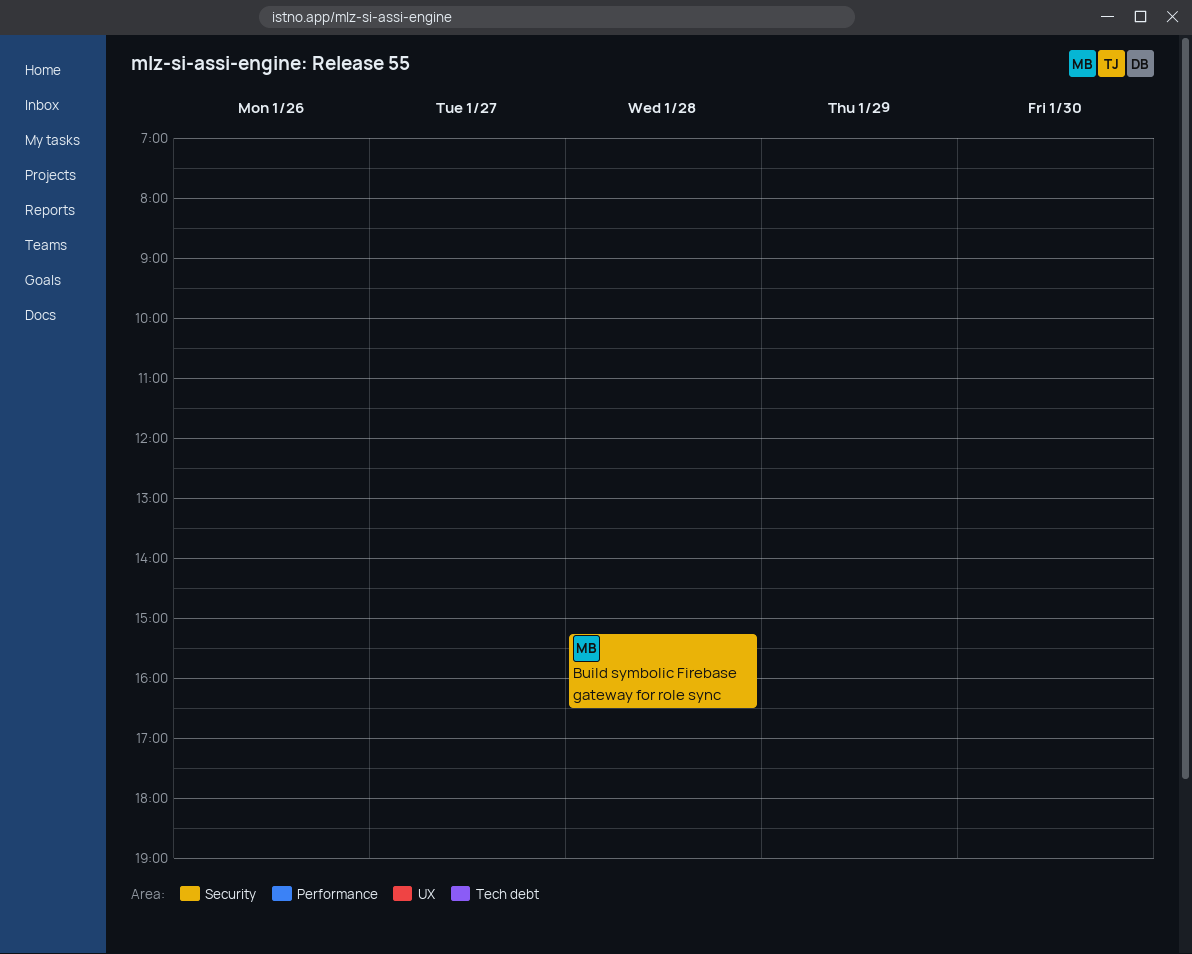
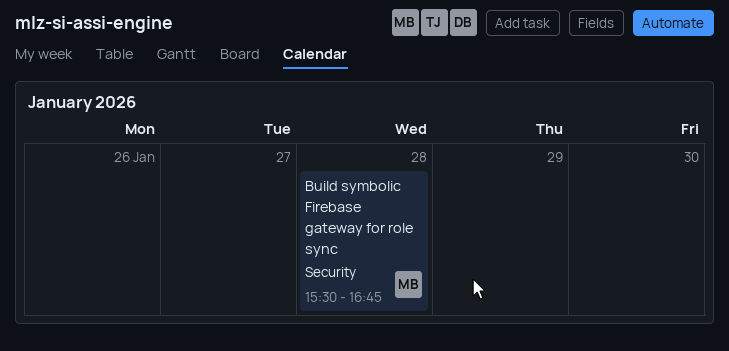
Build symbolic Firebase gateway for role sync, begins: 15:15 -> 15:30
Build symbolic Firebase gateway for role sync, ends: 16:30 -> 16:45

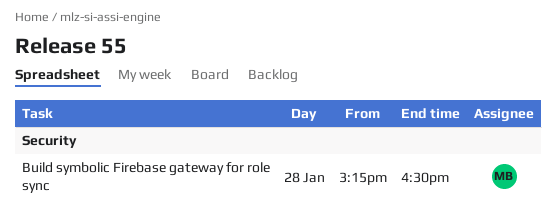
Build symbolic Firebase gateway for role sync, begins: 15:30 -> 15:15
Build symbolic Firebase gateway for role sync, ends: 16:45 -> 16:30

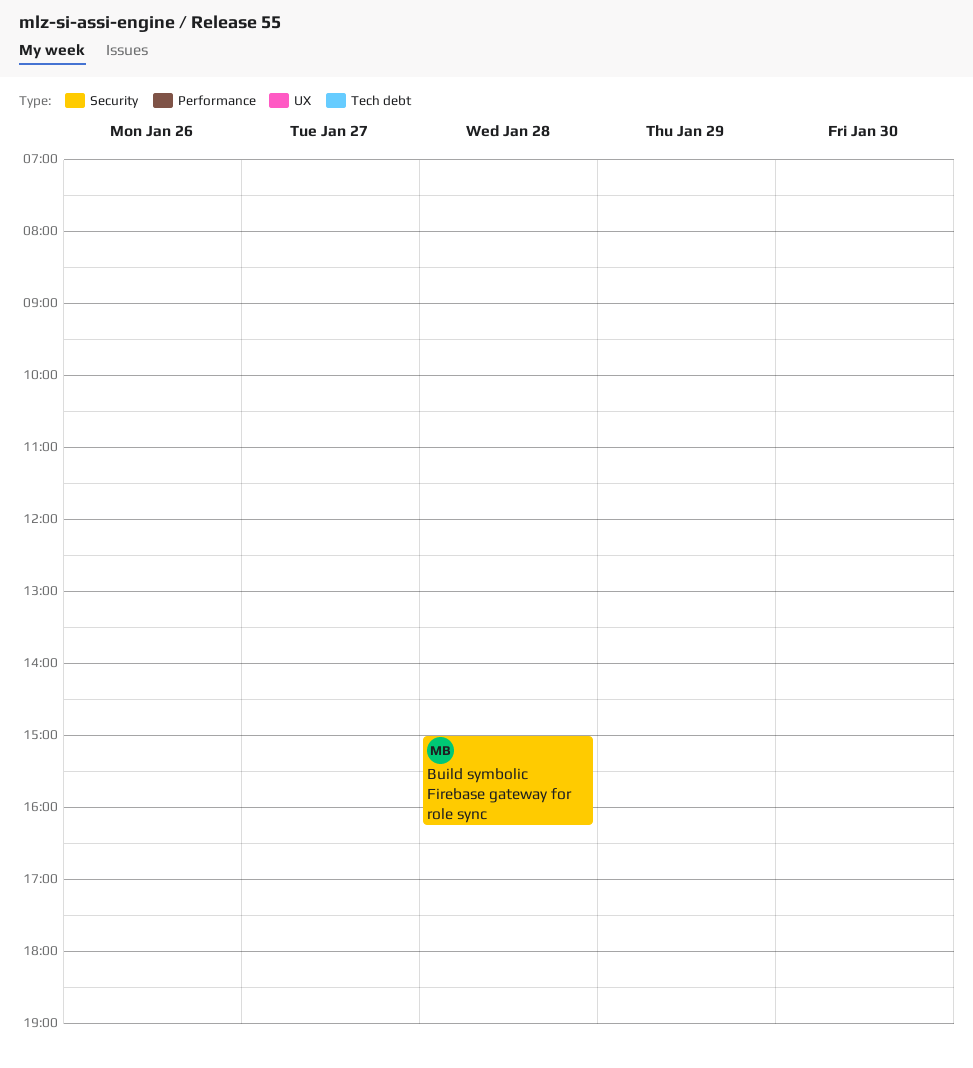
Build symbolic Firebase gateway for role sync, begins: 15:15 -> 15:00
Build symbolic Firebase gateway for role sync, ends: 16:30 -> 16:15

